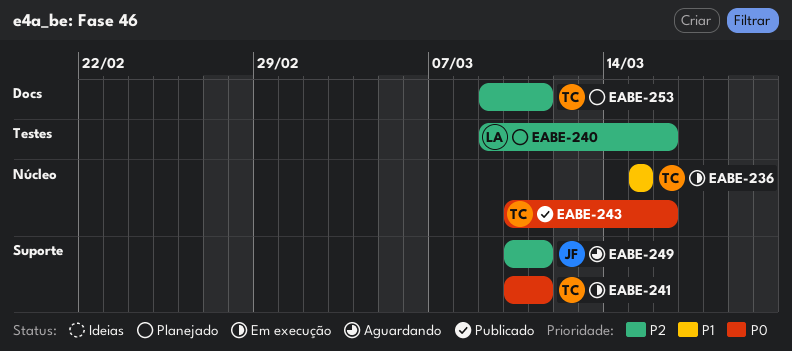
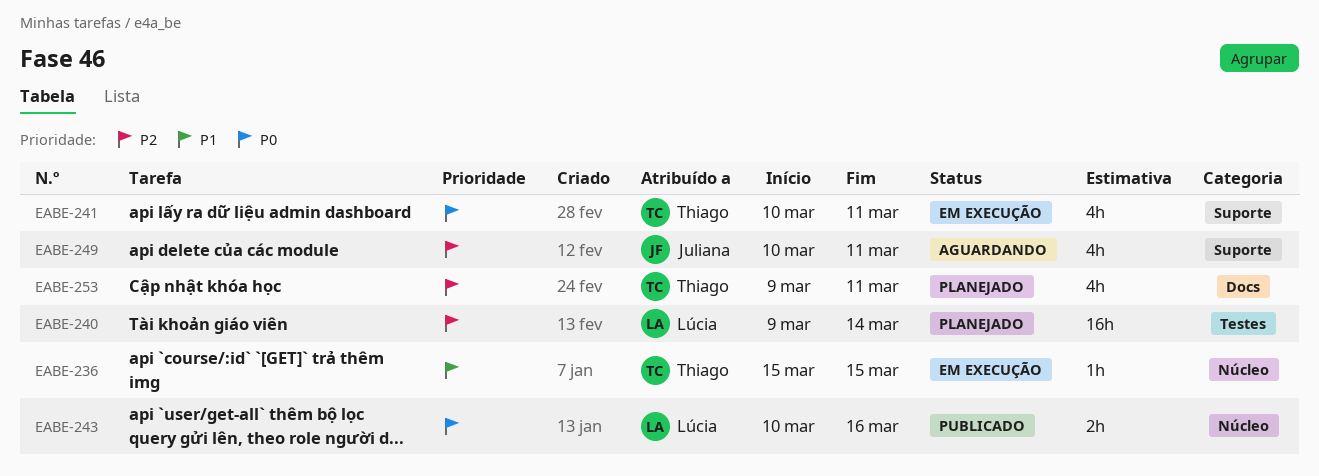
EABE-240, due: Mar 16 -> Mar 14
EABE-243, owner: Thiago -> Lúcia

